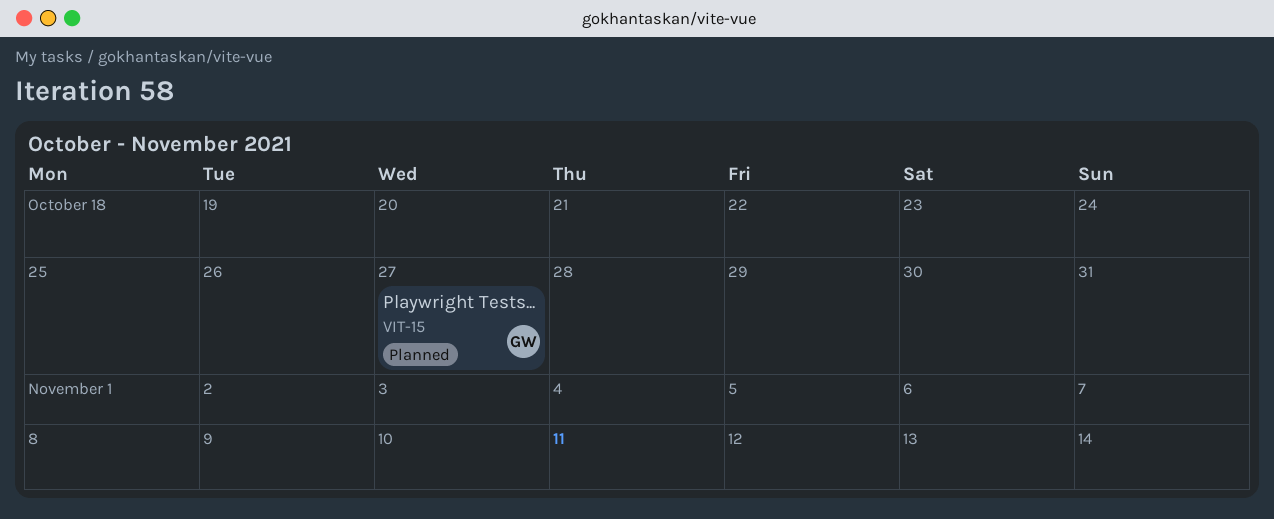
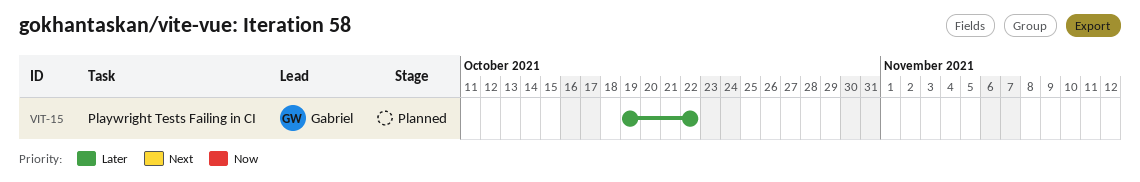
VIT-15, due: Oct 27 -> Oct 22

